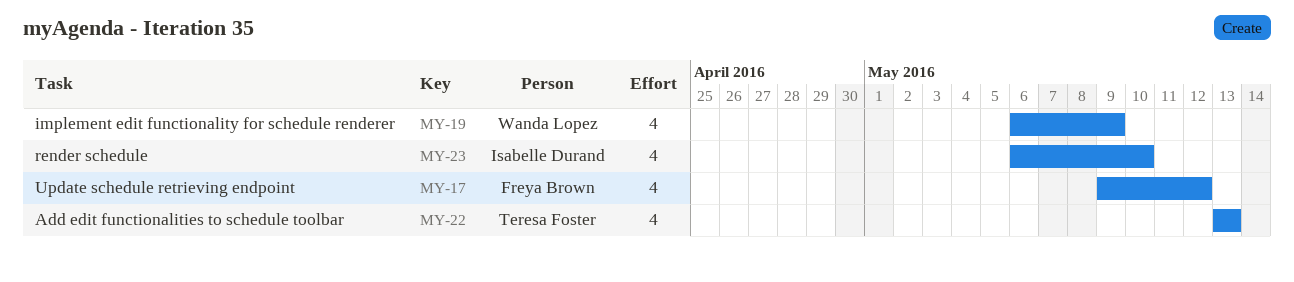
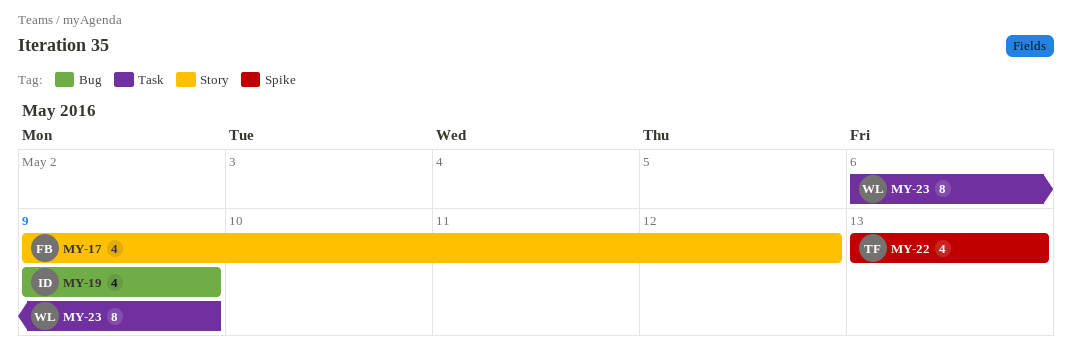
MY-19, owner: Wanda Lopez -> Isabelle Durand
MY-19, start: May 6 -> May 9
MY-23, owner: Isabelle Durand -> Wanda Lopez
MY-23, estimate: 4 -> 8
MY-23, due: May 10 -> May 9

